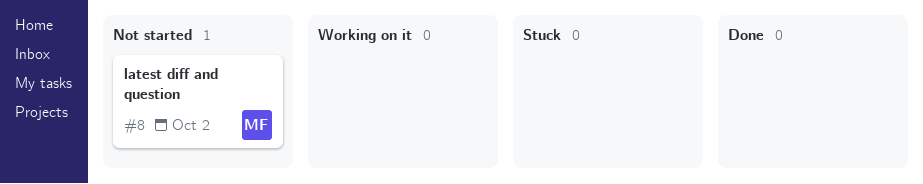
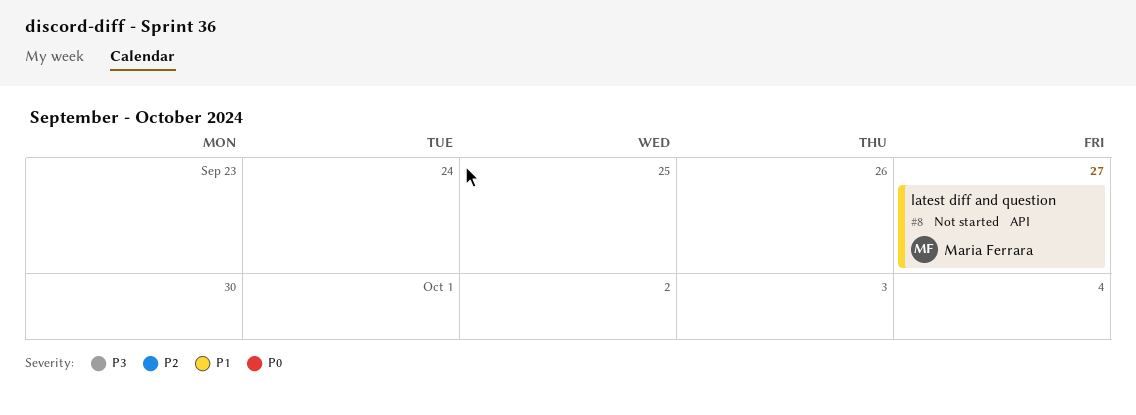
#8, due: Oct 2 -> Sep 27

